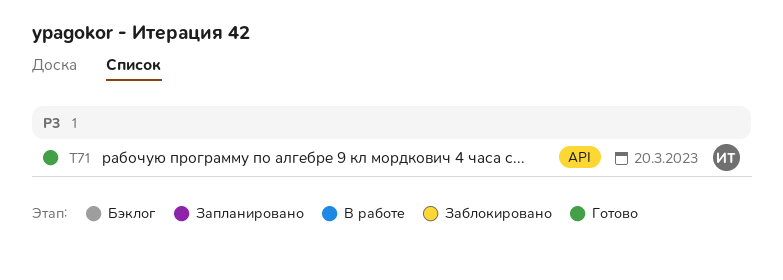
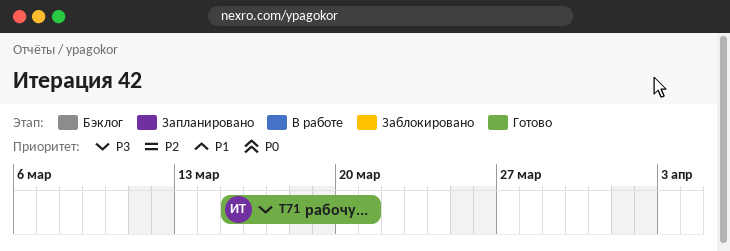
T71, due: Mar 20 -> Mar 21

